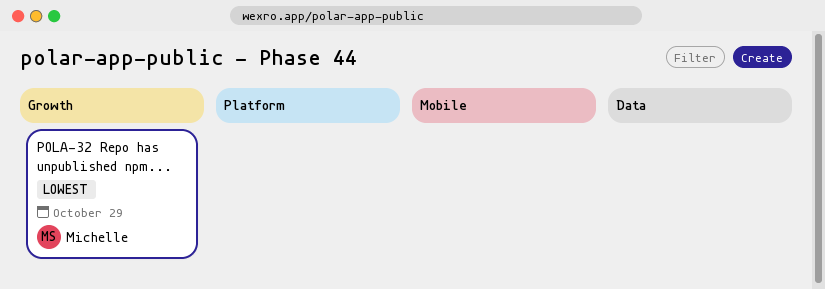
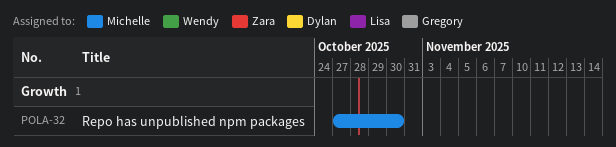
POLA-32, due: Oct 29 -> Oct 30

